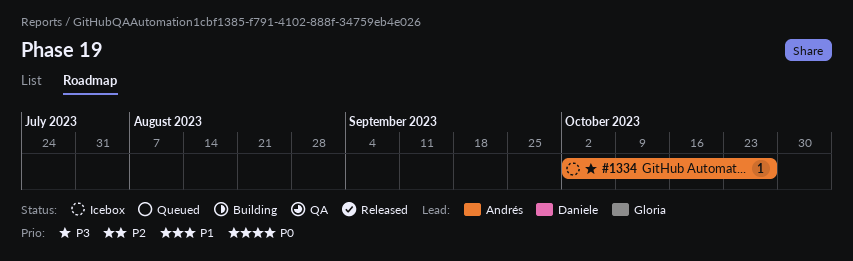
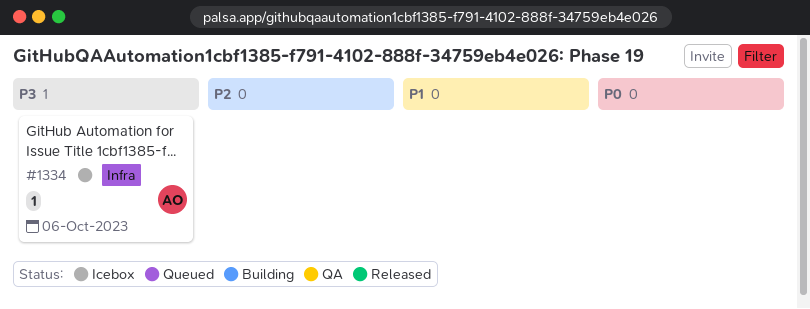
#1334, due: Oct 27 -> Oct 6

